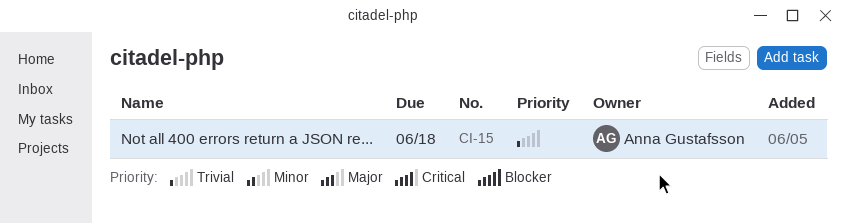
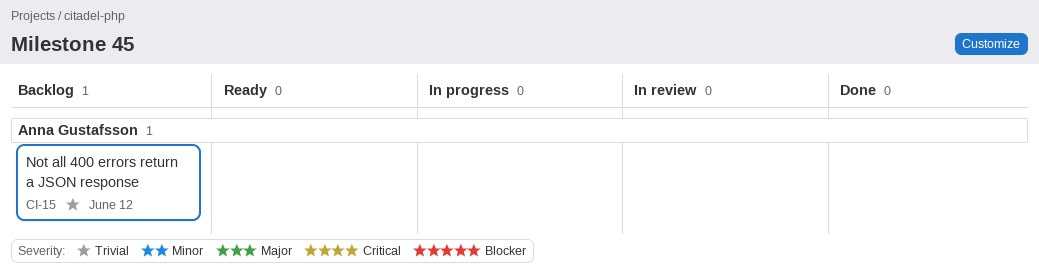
CI-15, due: Jun 18 -> Jun 12

